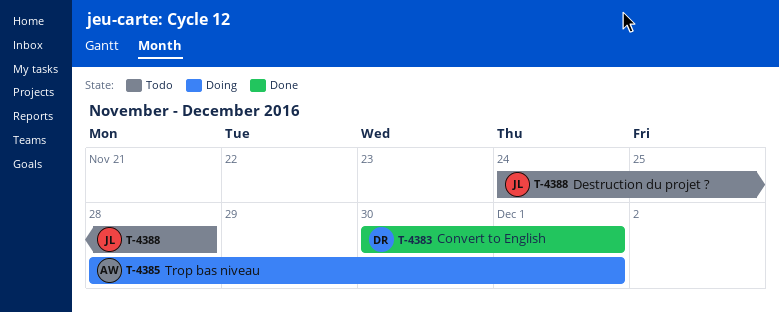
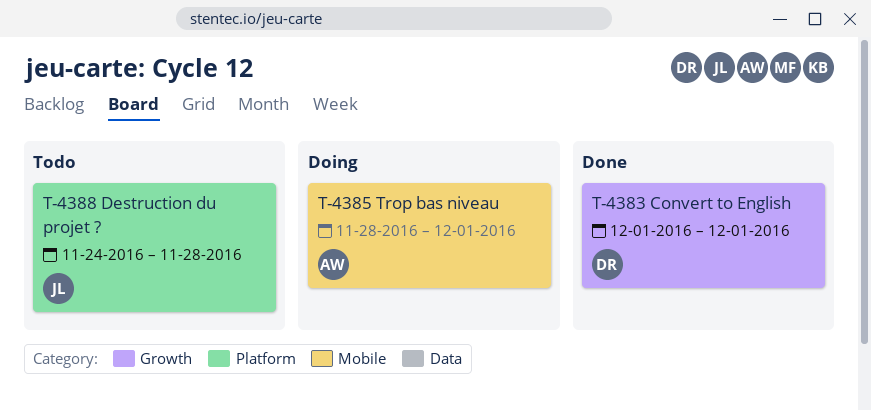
T-4383, start: Nov 30 -> Dec 1

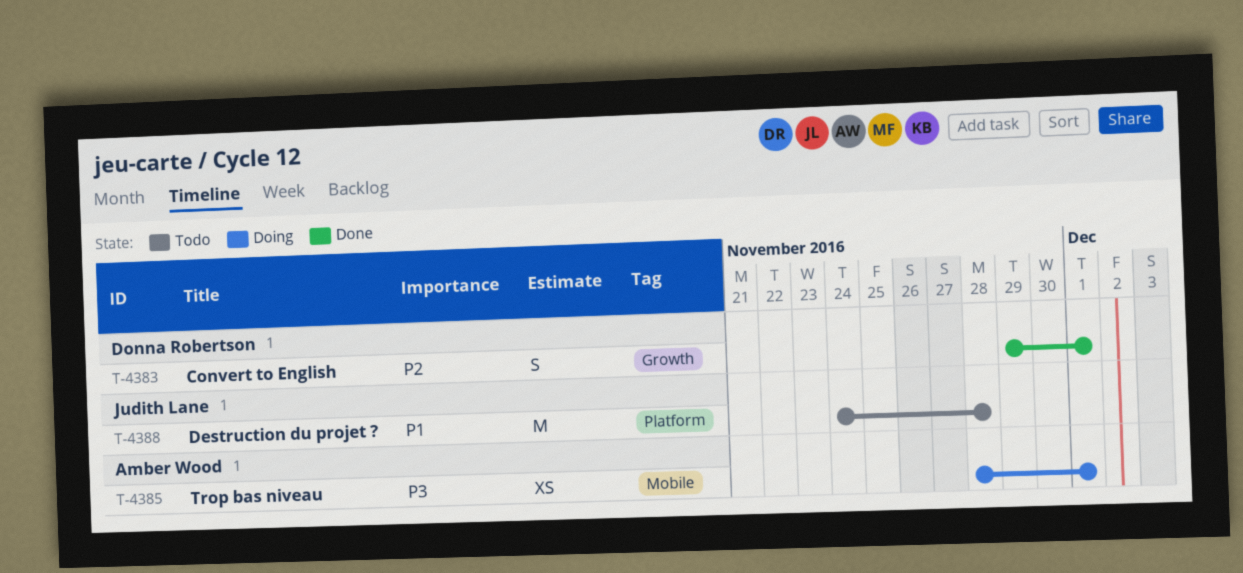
T-4383, start: Dec 1 -> Nov 29

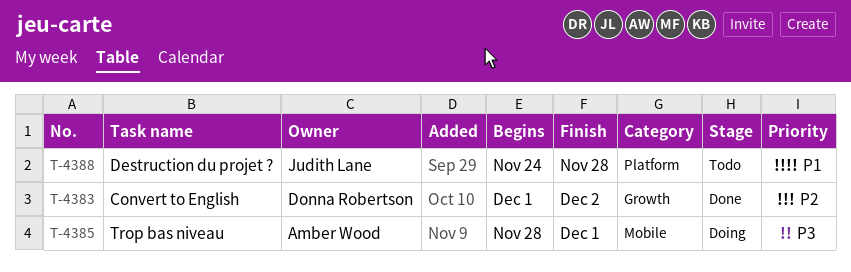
T-4383, start: Nov 29 -> Dec 1
T-4383, due: Dec 1 -> Dec 2

